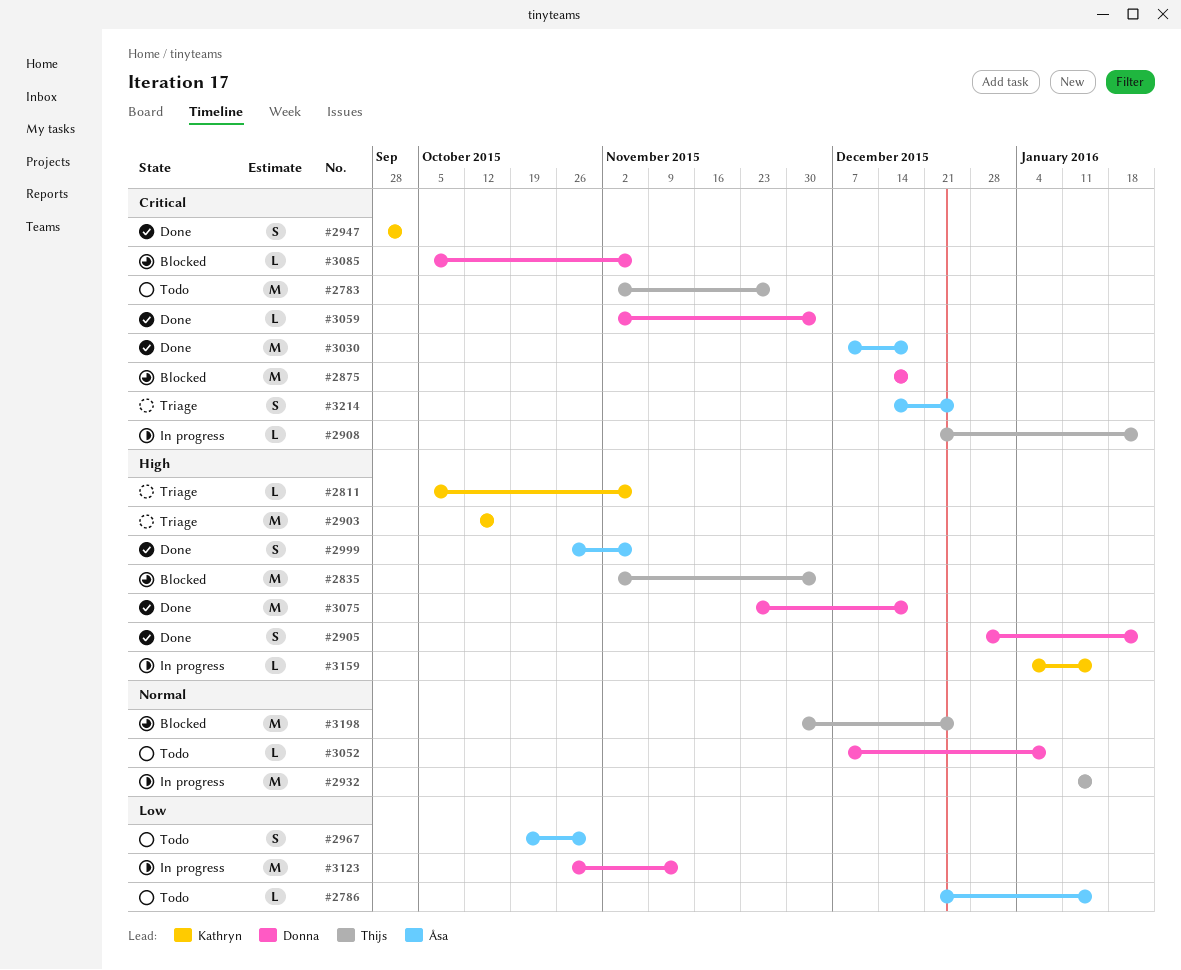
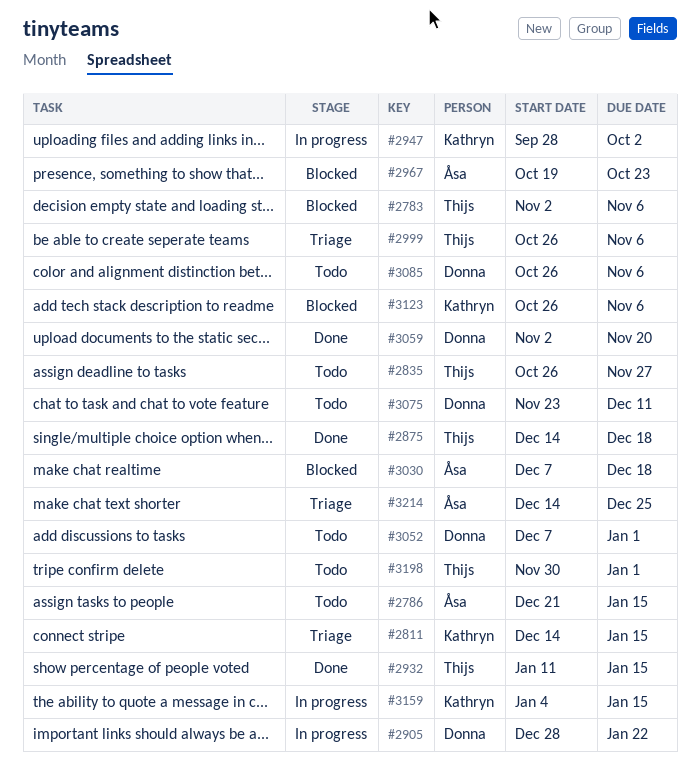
#2783, status: Todo -> Blocked
#2783, due: Nov 27 -> Nov 6
#2811, start: Oct 5 -> Dec 14
#2811, due: Nov 6 -> Jan 15
#2835, status: Blocked -> Todo
#2835, start: Nov 2 -> Oct 26
#2835, due: Dec 4 -> Nov 27
#2875, status: Blocked -> Done
#2875, owner: Donna -> Thijs
#2903: present -> none
#2905, status: Done -> In progress
#2908: present -> none
#2932, status: In progress -> Done
#2947, status: Done -> In progress
#2967, status: Todo -> Blocked
#2967, due: Oct 30 -> Oct 23
#2999, status: Done -> Triage
#2999, owner: Åsa -> Thijs
#3030, status: Done -> Blocked
#3052, due: Jan 8 -> Jan 1
#3059, due: Dec 4 -> Nov 20
#3075, status: Done -> Todo
#3075, due: Dec 18 -> Dec 11
#3085, status: Blocked -> Todo
#3085, start: Oct 5 -> Oct 26
#3123, status: In progress -> Blocked
#3123, owner: Donna -> Kathryn
#3123, due: Nov 13 -> Nov 6
#3198, status: Blocked -> Todo
#3198, due: Dec 25 -> Jan 1

